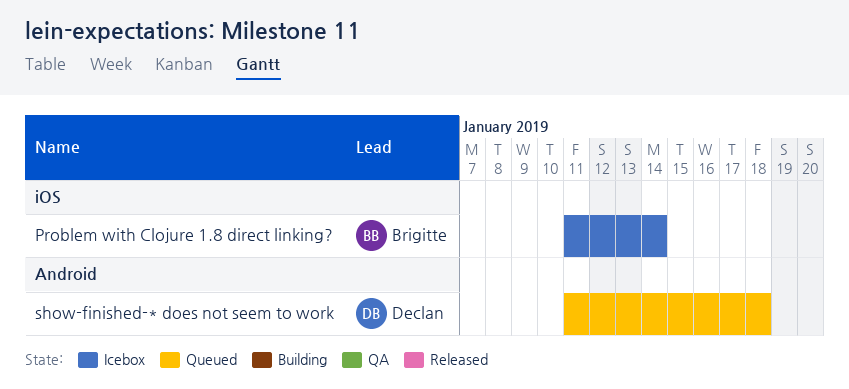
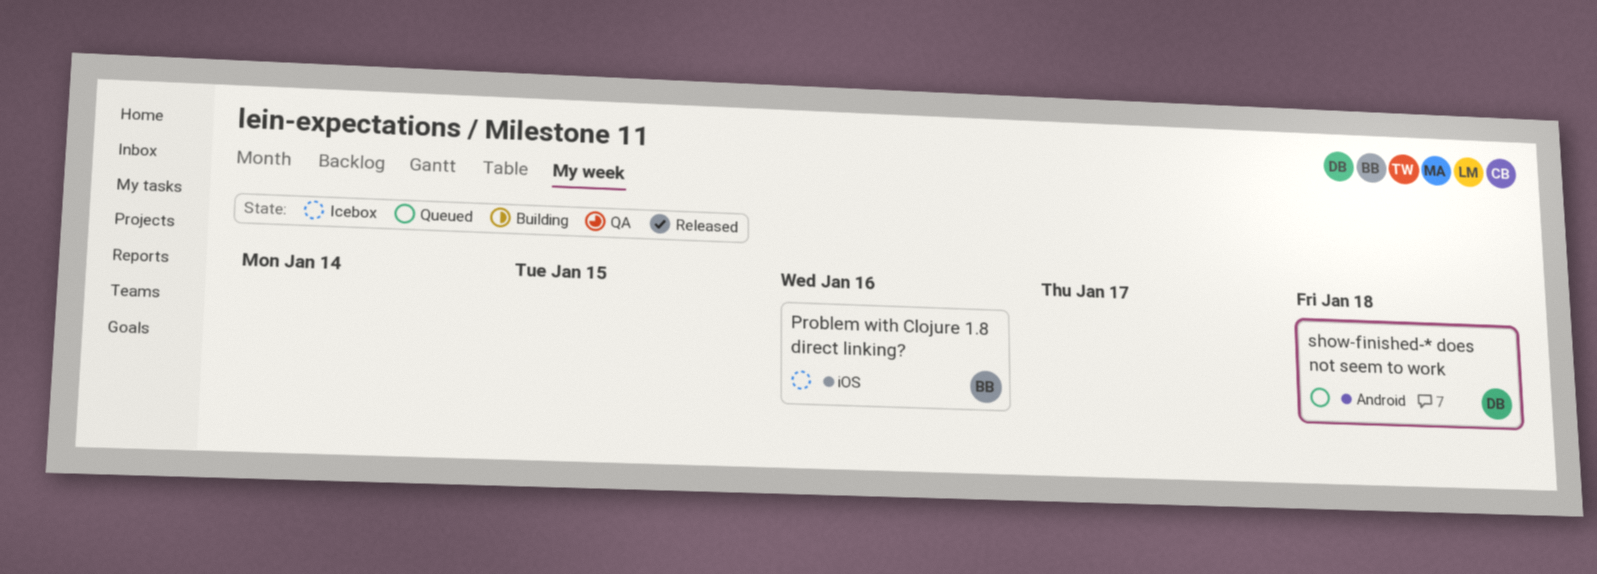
Problem with Clojure 1.8 direct linking?, due: Jan 14 -> Jan 16

